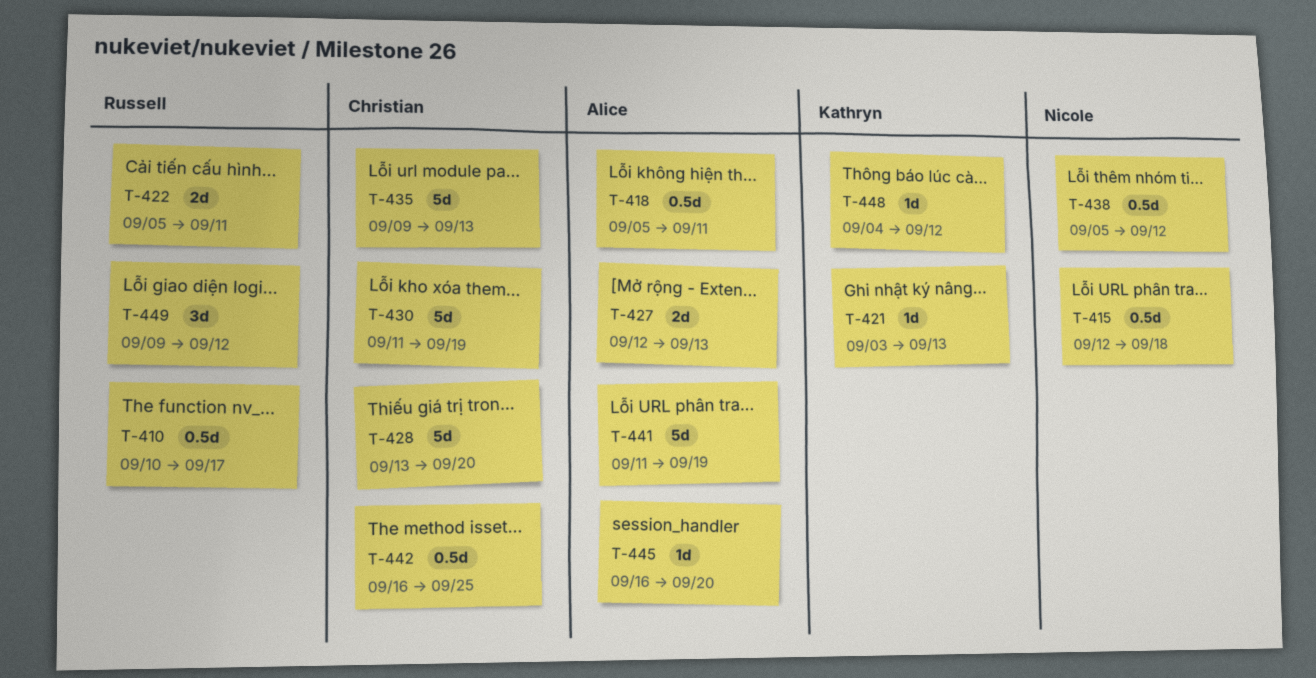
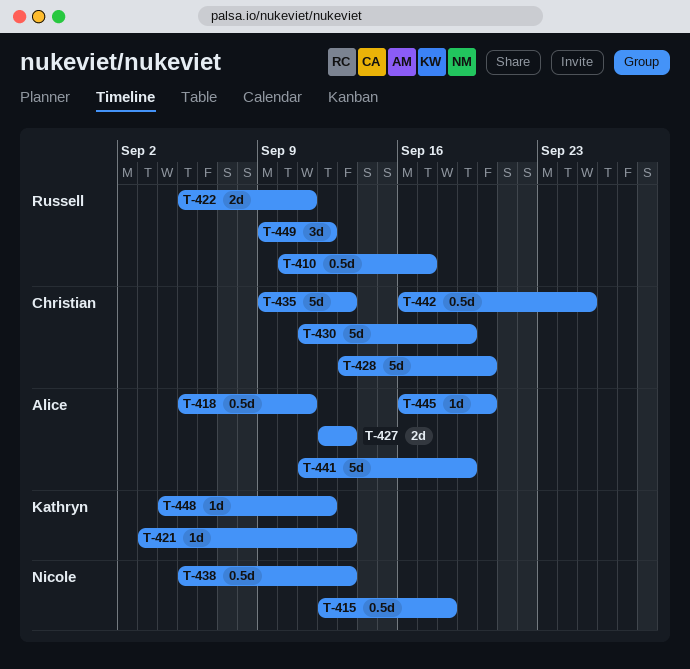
T-438, due: Sep 12 -> Sep 13

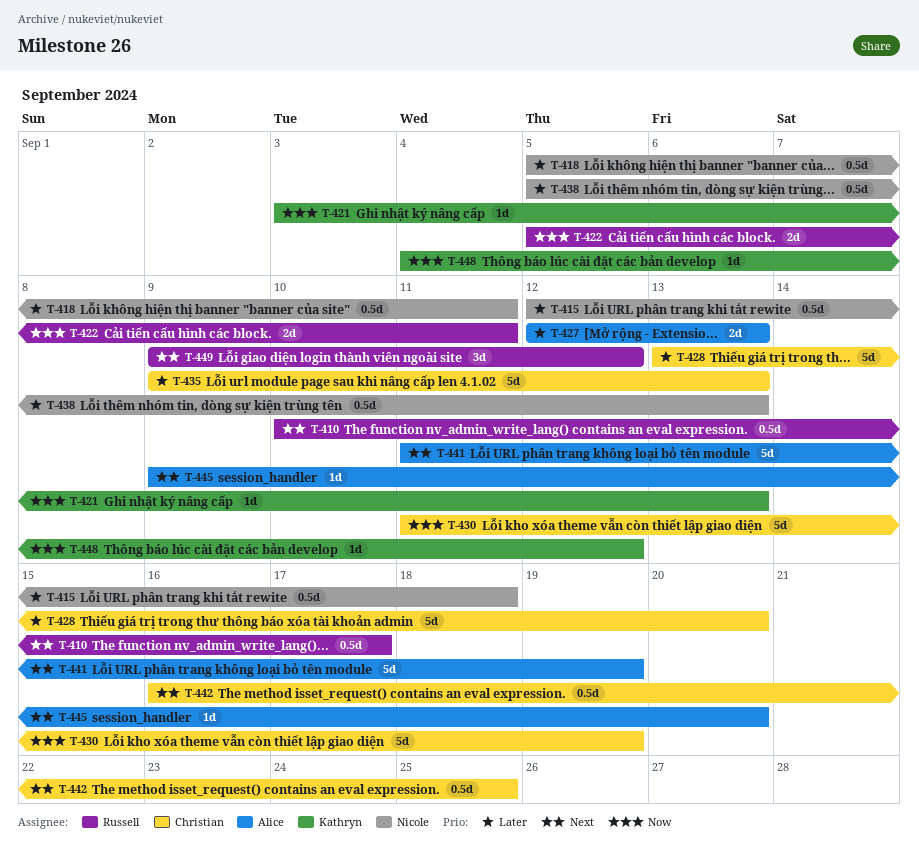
T-418, owner: Alice -> Nicole
T-445, start: Sep 16 -> Sep 9

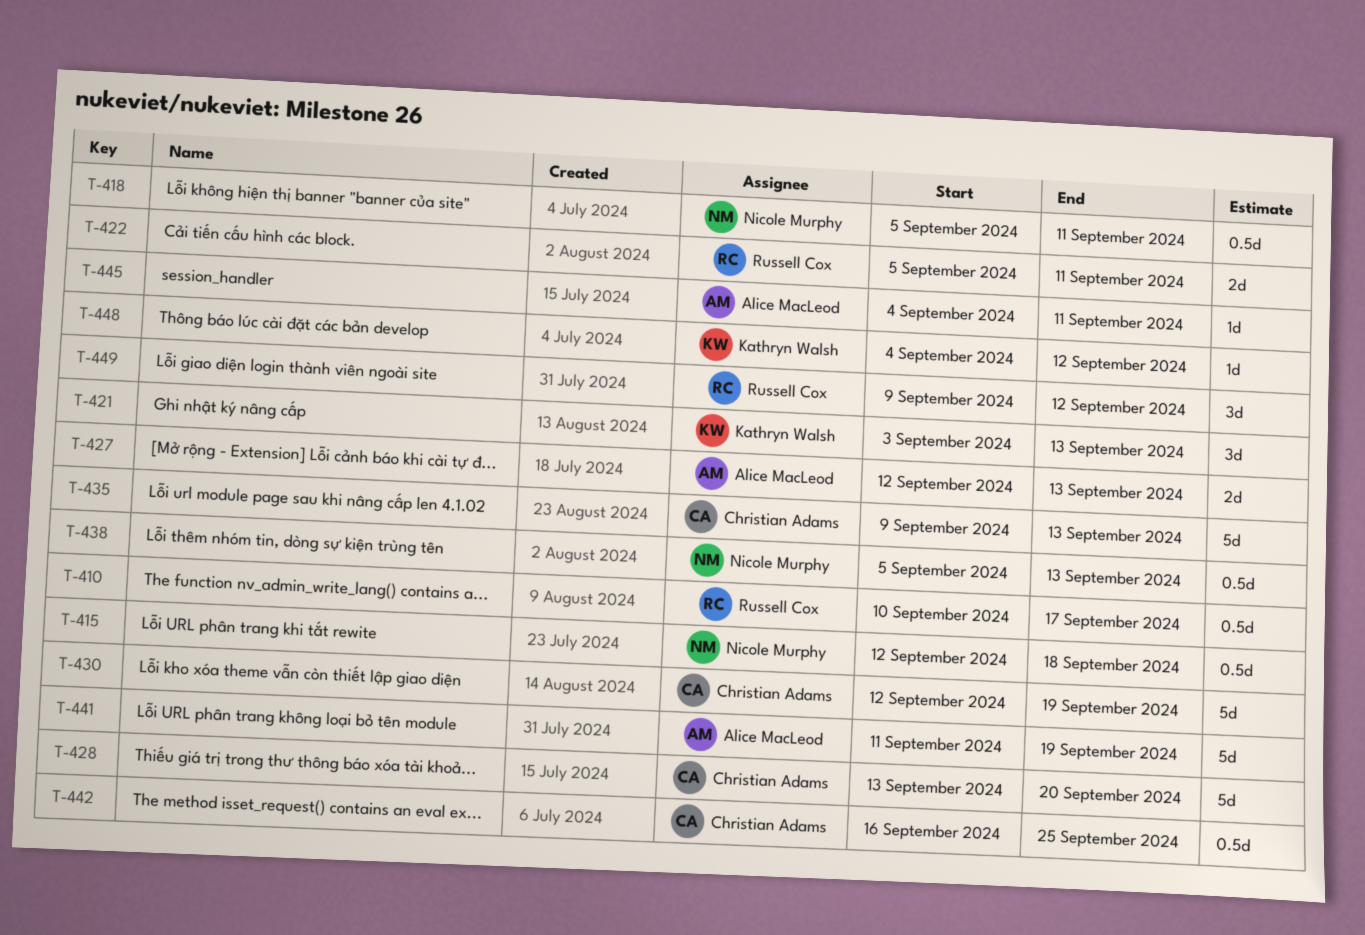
T-421, estimate: 1d -> 3d
T-430, start: Sep 11 -> Sep 12
T-445, start: Sep 9 -> Sep 4
T-445, due: Sep 20 -> Sep 11

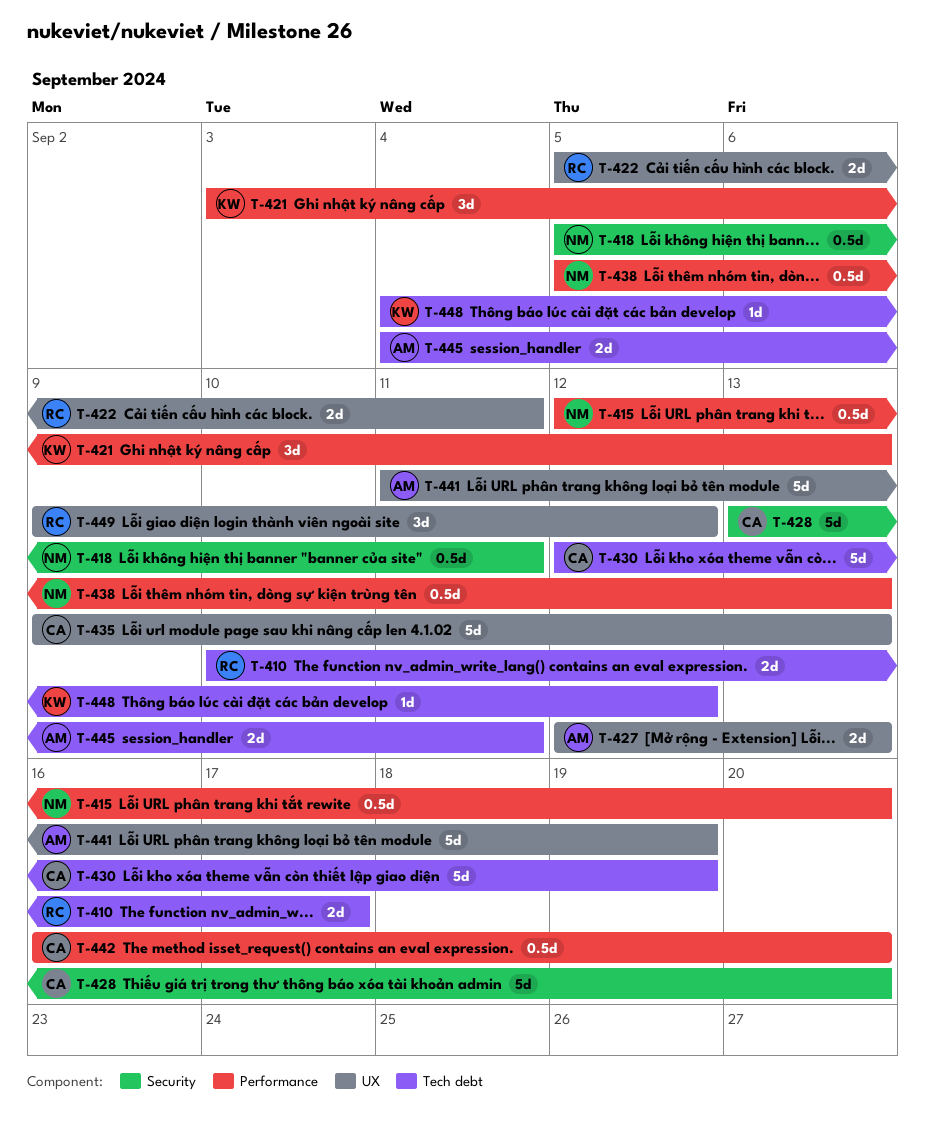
T-410, estimate: 0.5d -> 2d
T-415, due: Sep 18 -> Sep 20
T-442, due: Sep 25 -> Sep 20
T-445, estimate: 1d -> 2d

